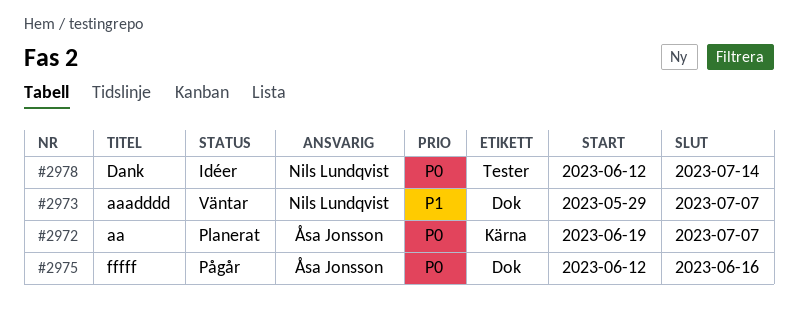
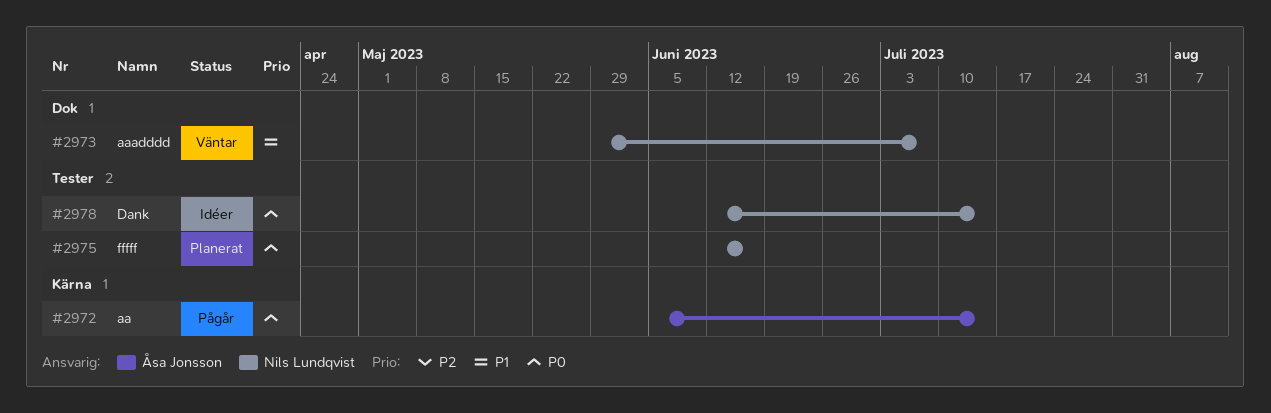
#2972, status: Planerat -> Pågår
#2972, start: Jun 19 -> Jun 5
#2972, due: Jul 7 -> Jul 14
#2975, status: Pågår -> Planerat
#2975, owner: Åsa Jonsson -> Nils Lundqvist
#2975, label: Dok -> Tester

